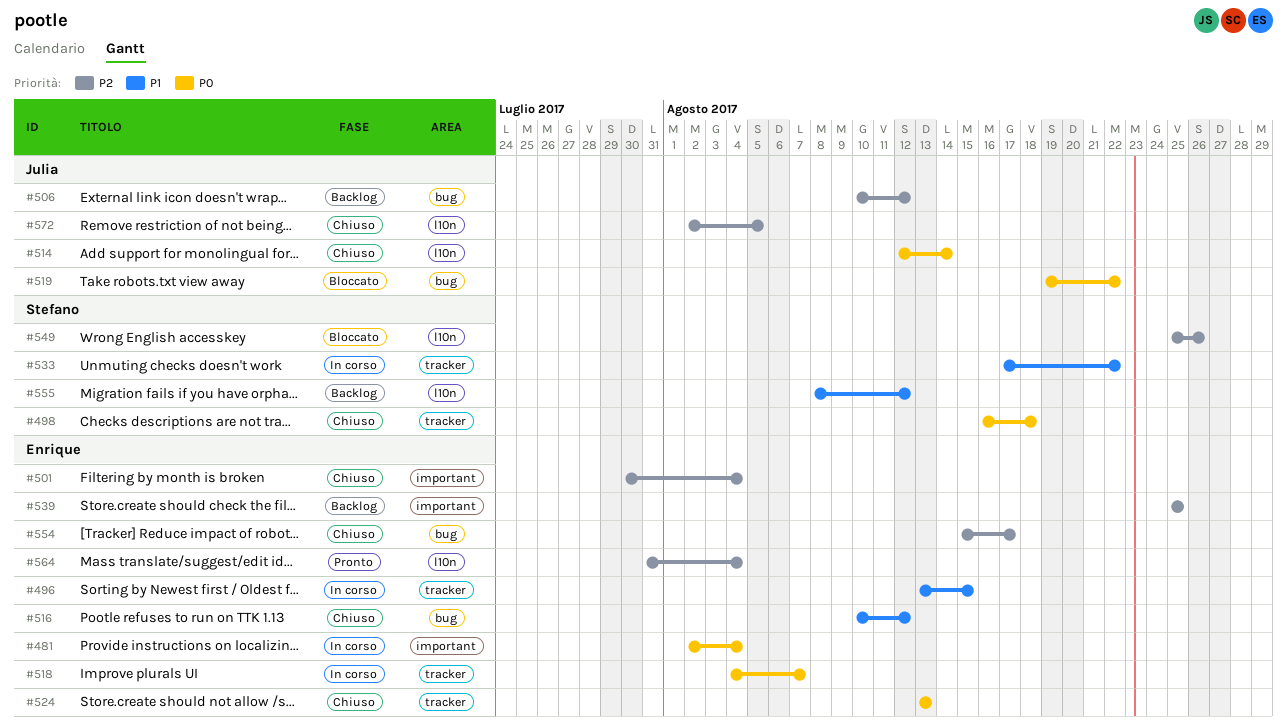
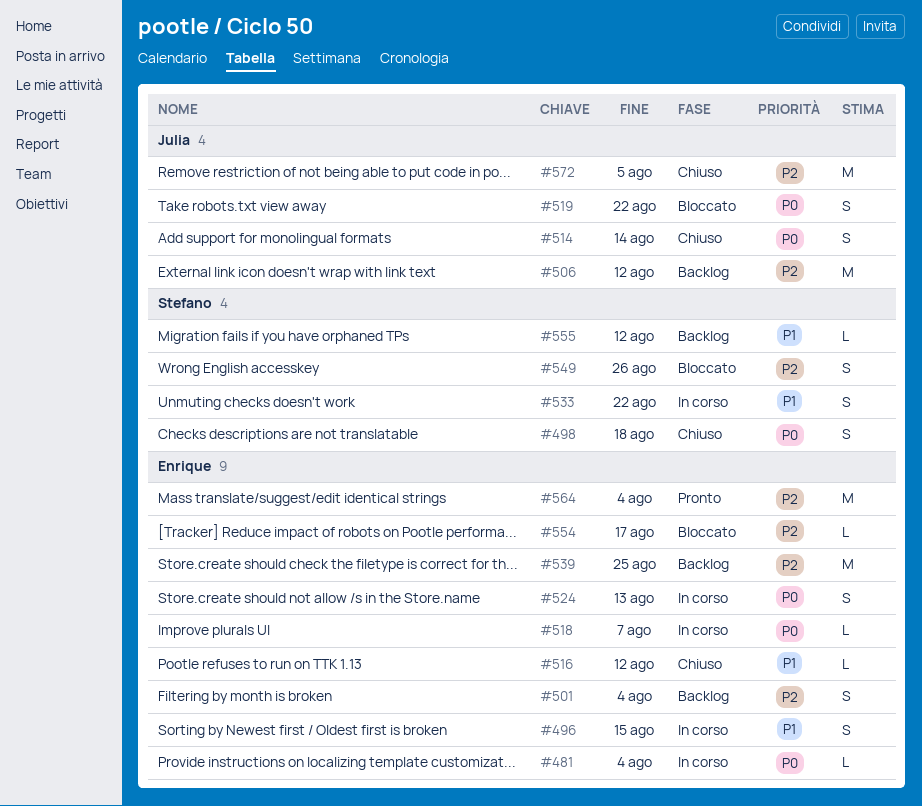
#501, status: Chiuso -> Backlog
#524, status: Chiuso -> In corso
#554, status: Chiuso -> Bloccato

